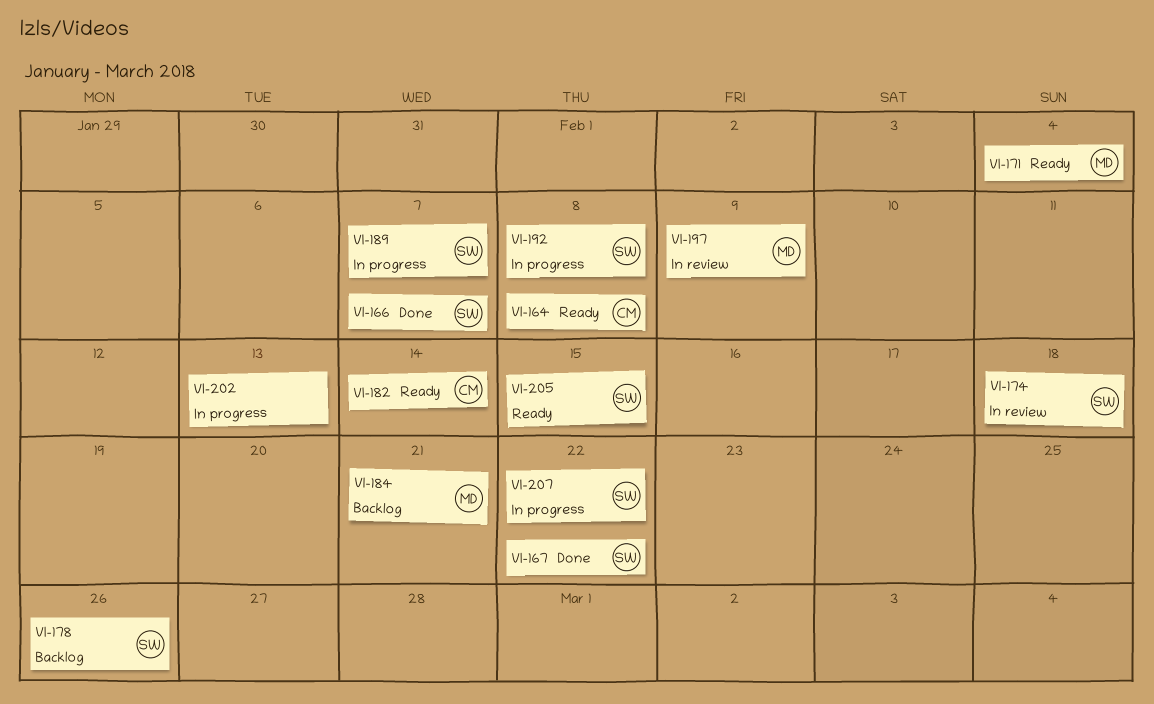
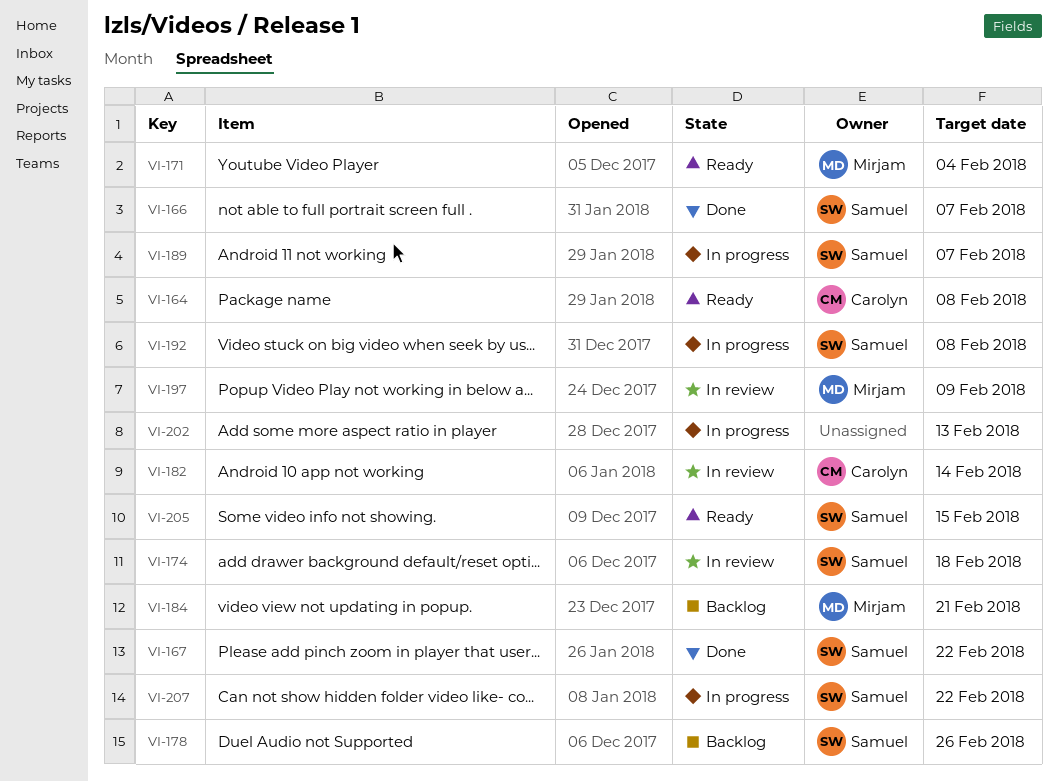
VI-182, status: Ready -> In review

